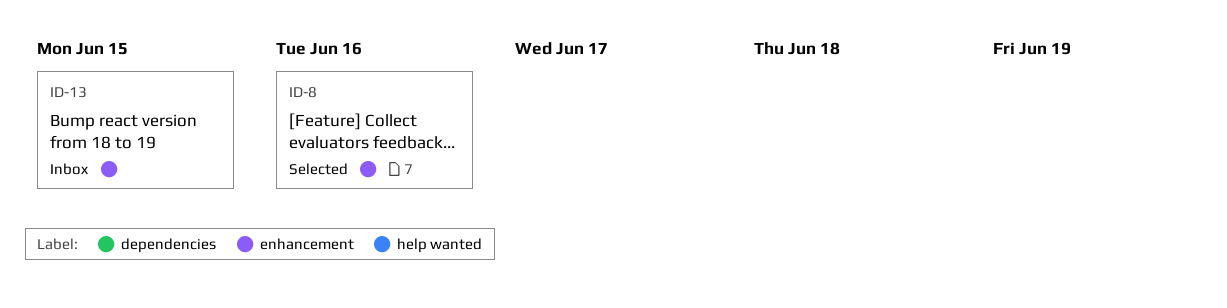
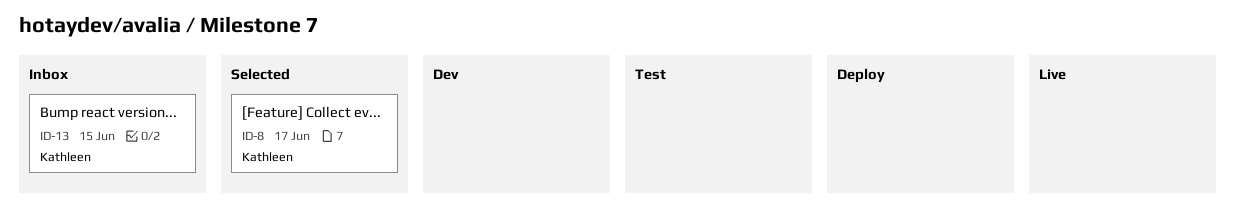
ID-8, due: Jun 16 -> Jun 17

